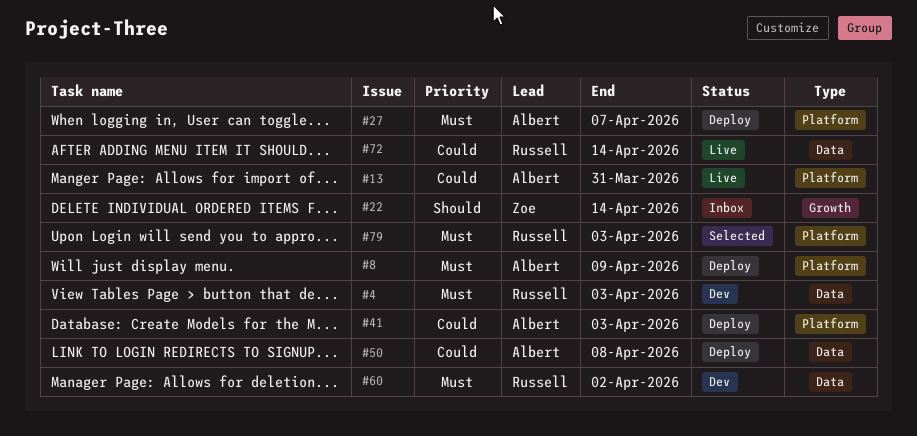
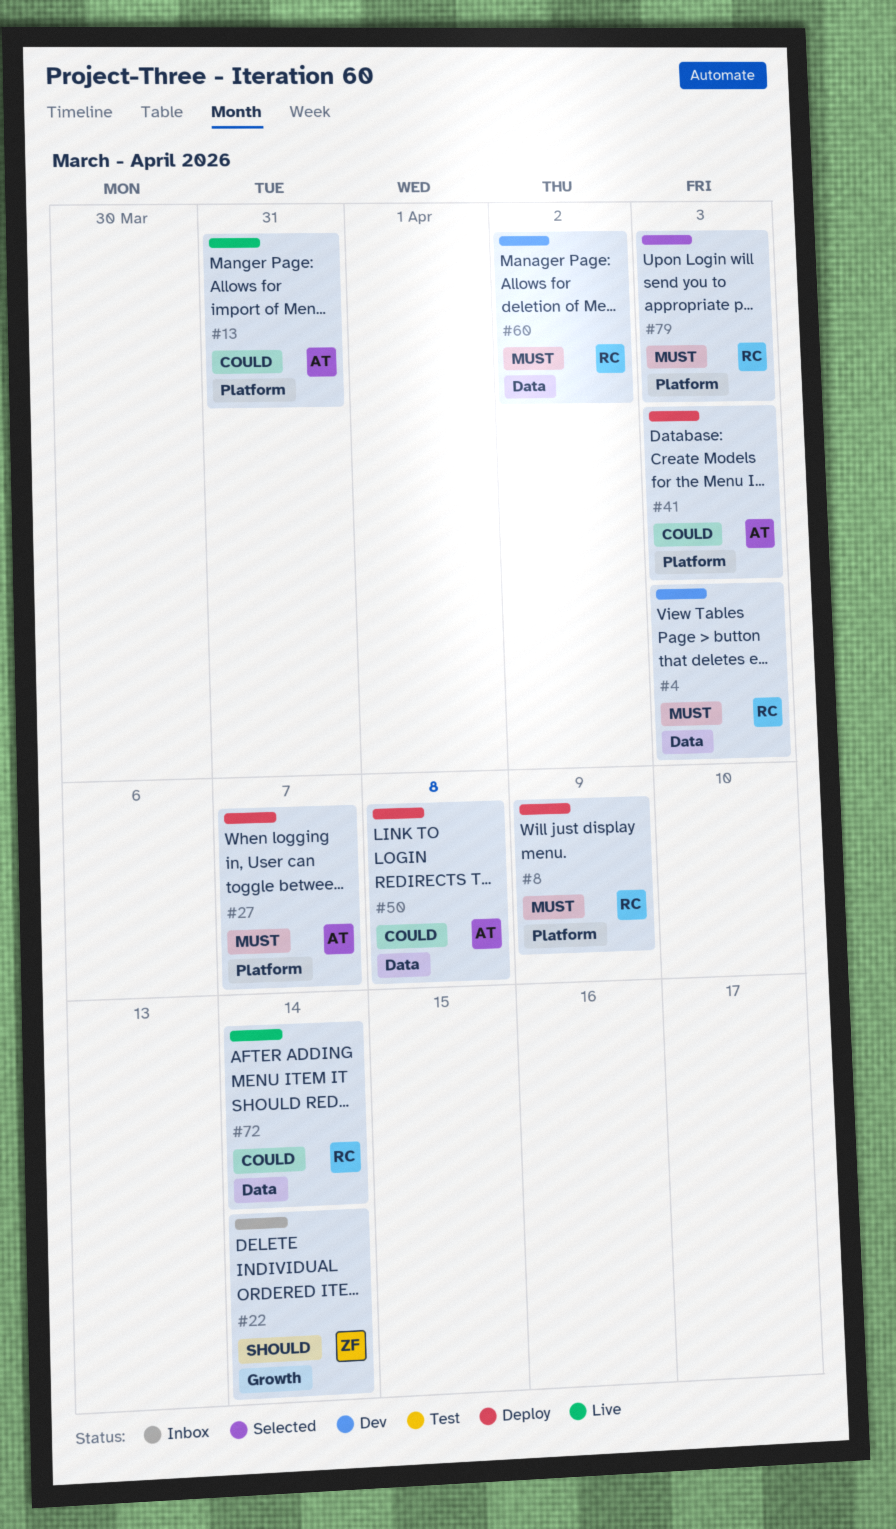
#8, owner: Albert -> Russell

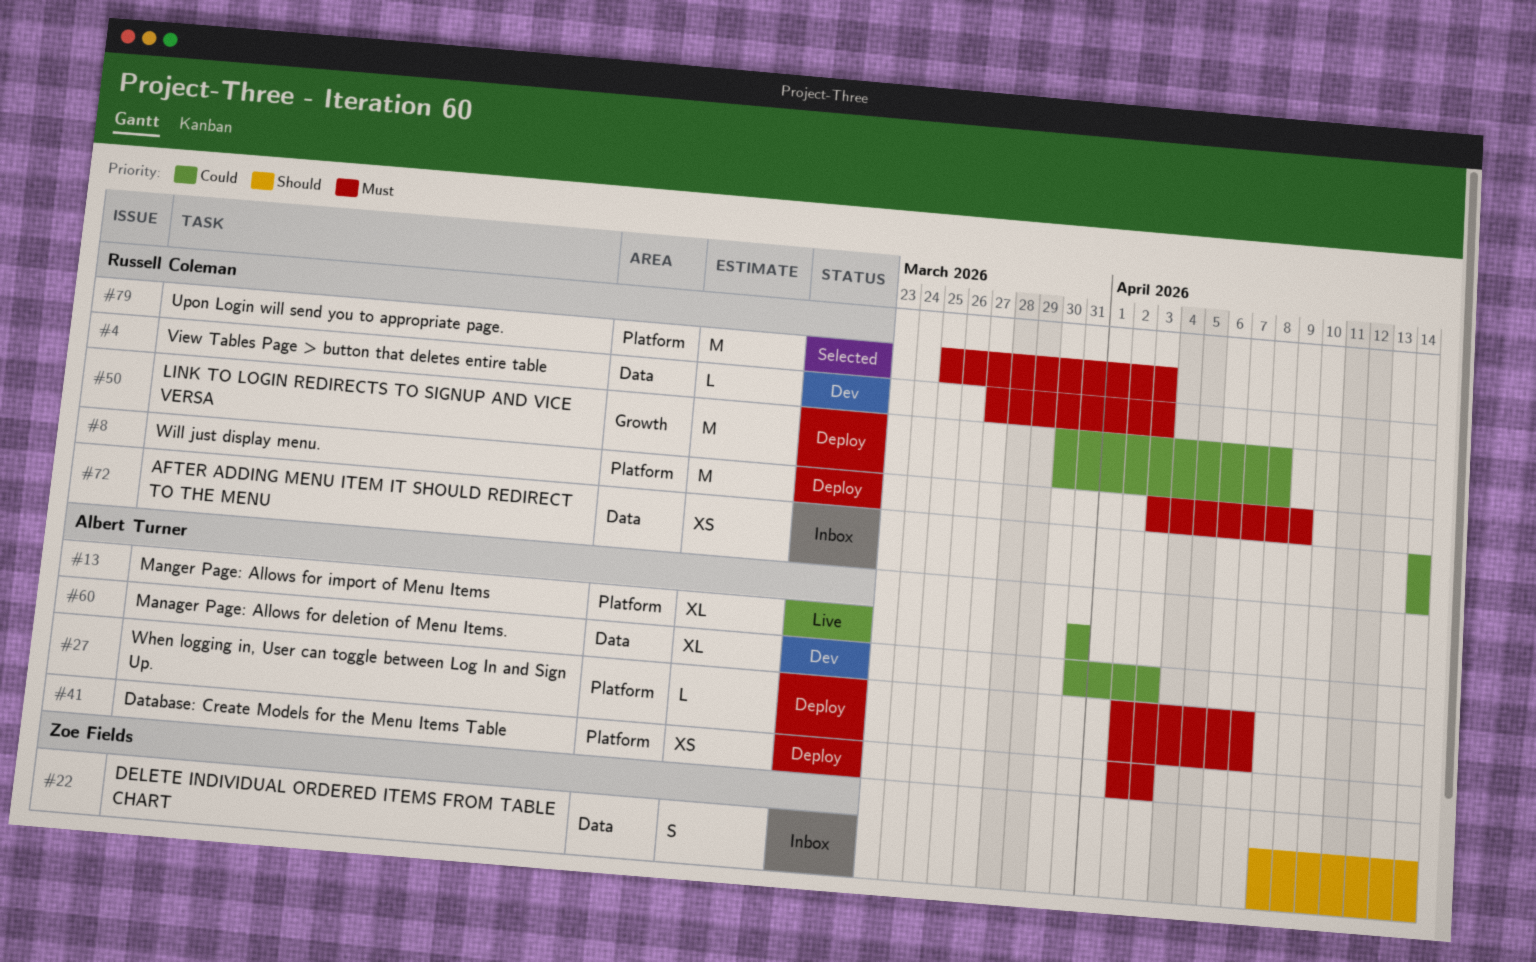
#22, label: Growth -> Data
#41, priority: Could -> Must
#50, owner: Albert Turner -> Russell Coleman
#50, label: Data -> Growth
#60, owner: Russell Coleman -> Albert Turner
#60, priority: Must -> Could
#60, due: Apr 2 -> Apr 3
#72, status: Live -> Inbox

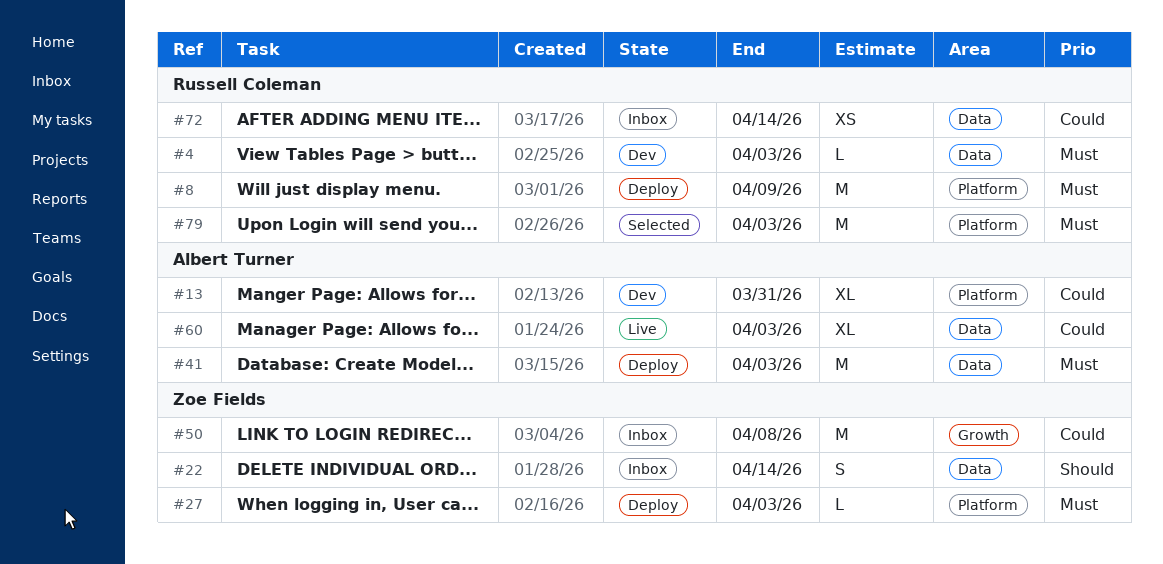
#13, status: Live -> Dev
#27, owner: Albert Turner -> Zoe Fields
#27, due: Apr 7 -> Apr 3
#41, label: Platform -> Data
#41, estimate: XS -> M
#50, status: Deploy -> Inbox
#50, owner: Russell Coleman -> Zoe Fields
#60, status: Dev -> Live

